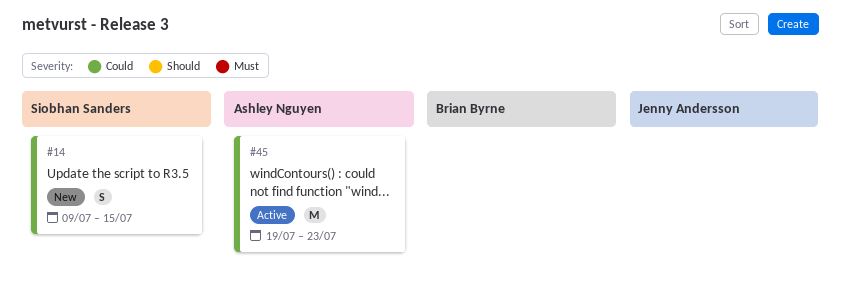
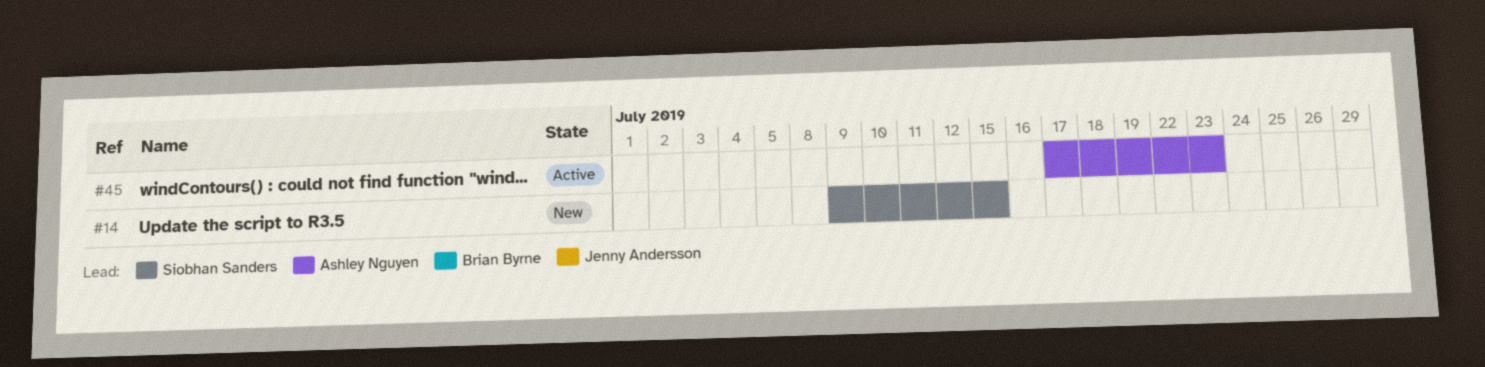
#45, start: Jul 19 -> Jul 17

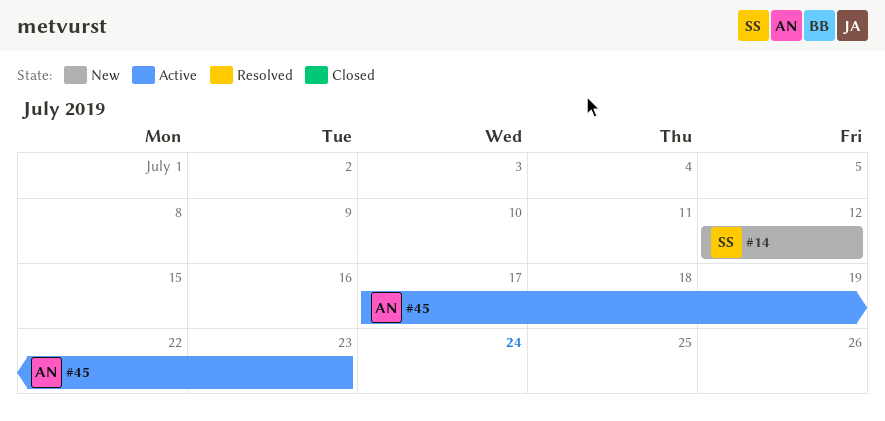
#14, start: Jul 9 -> Jul 12
#14, due: Jul 15 -> Jul 12

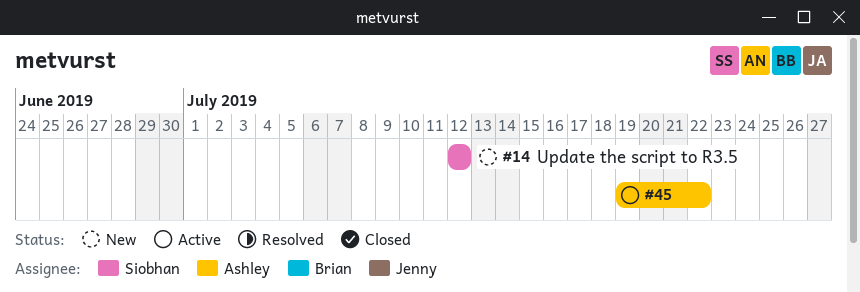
#45, start: Jul 17 -> Jul 19
#45, due: Jul 23 -> Jul 22

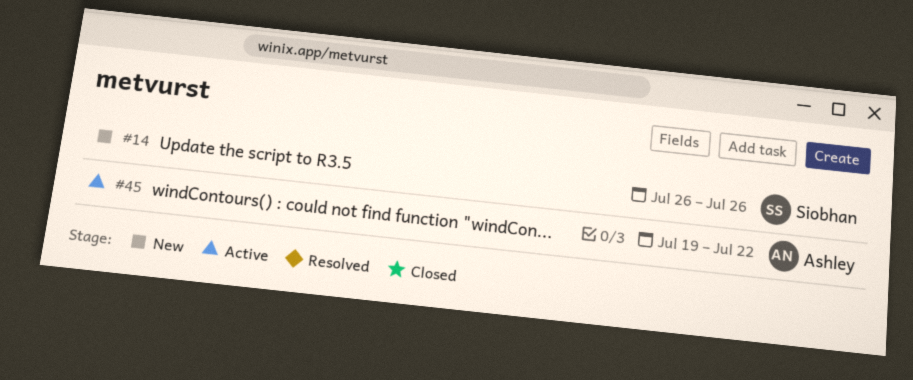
#14, start: Jul 12 -> Jul 26
#14, due: Jul 12 -> Jul 26

